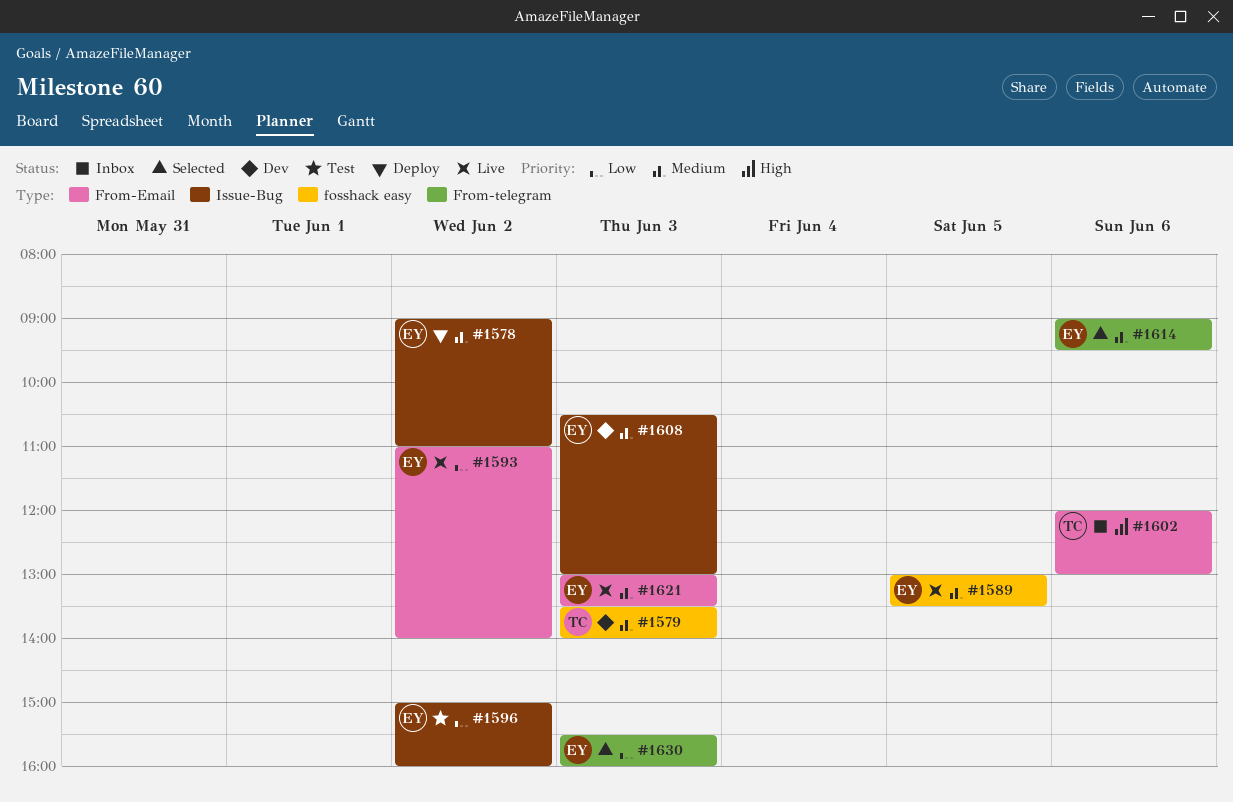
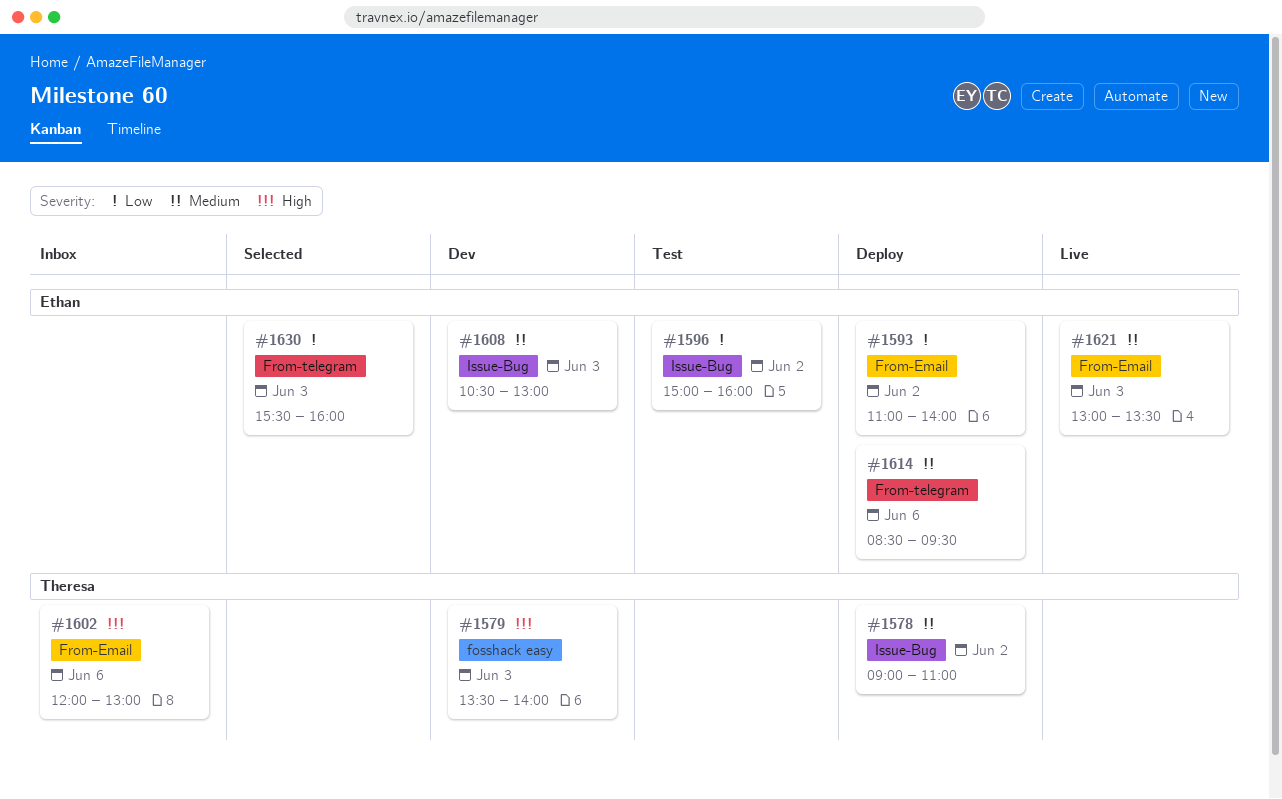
#1578, owner: Ethan -> Theresa
#1579, priority: Medium -> High
#1589: present -> none
#1593, status: Live -> Deploy
#1614, status: Selected -> Deploy
#1614, begins: 09:00 -> 08:30

